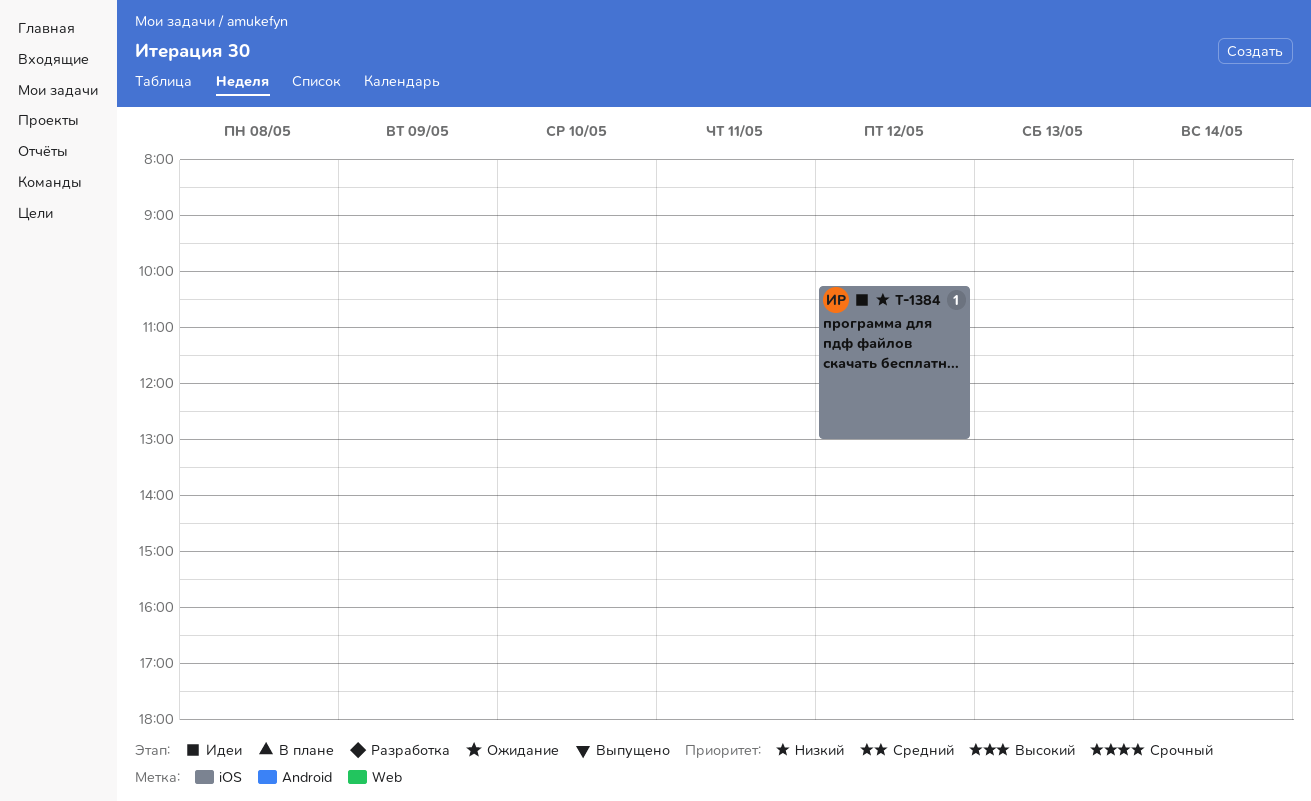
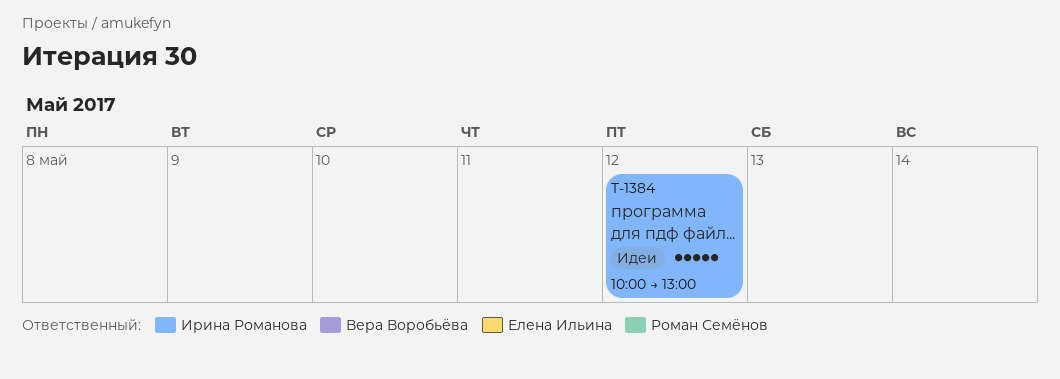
T-1384, estimate: 1 -> 5
T-1384, begins: 10:15 -> 10:00

